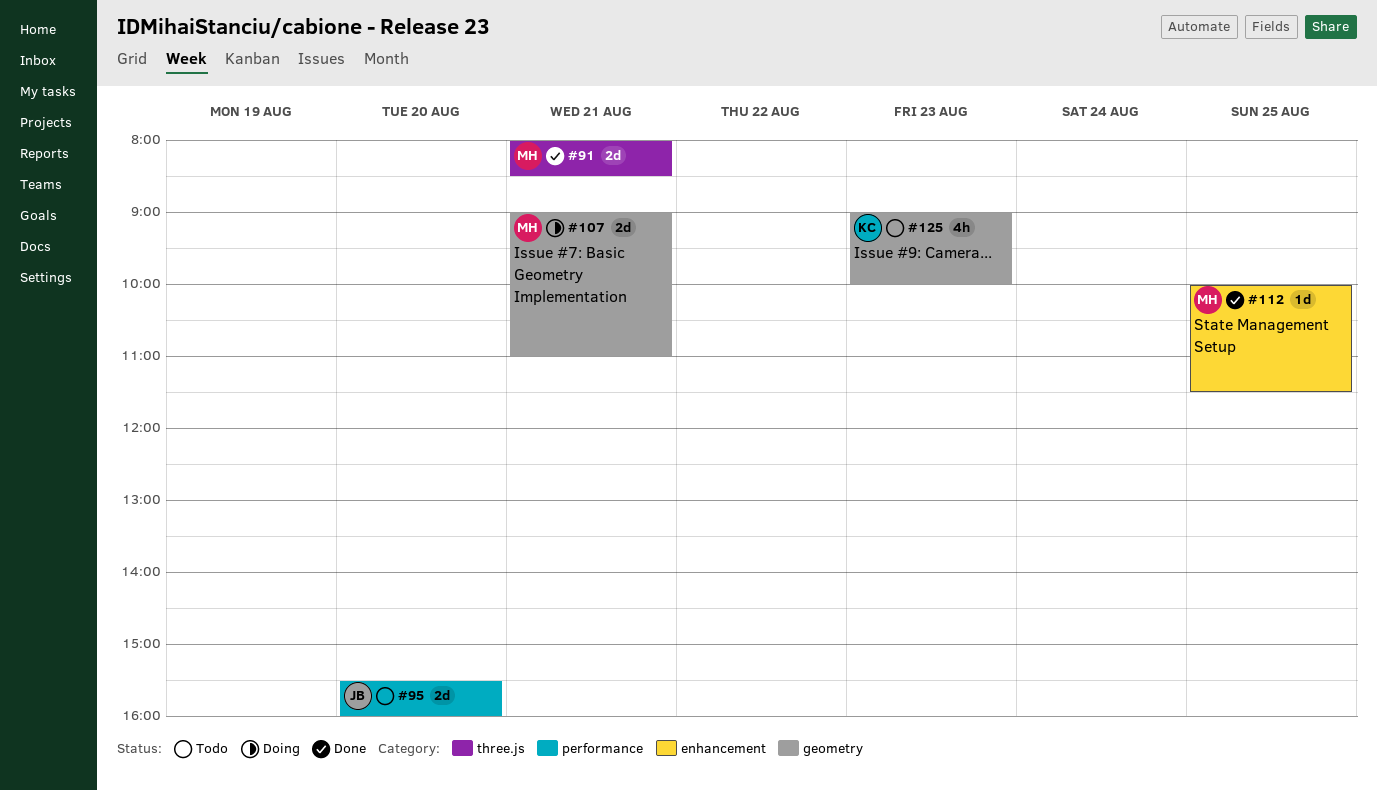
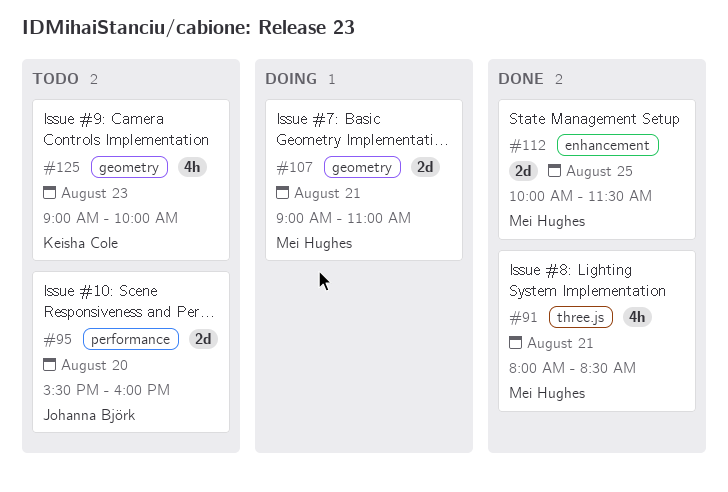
#91, estimate: 2d -> 4h
#112, estimate: 1d -> 2d

